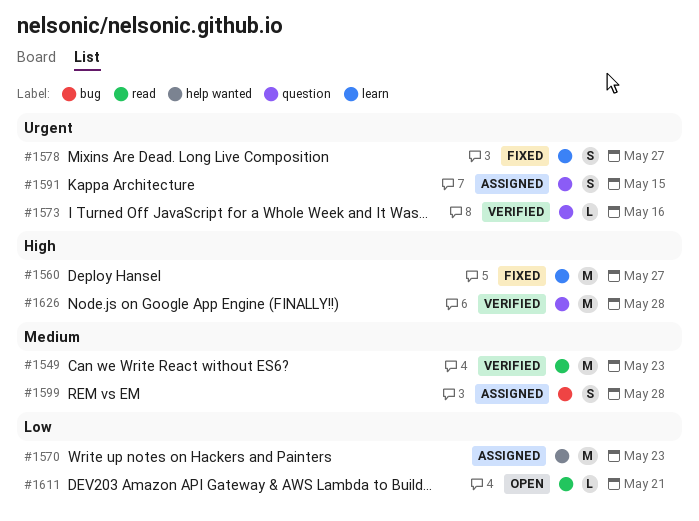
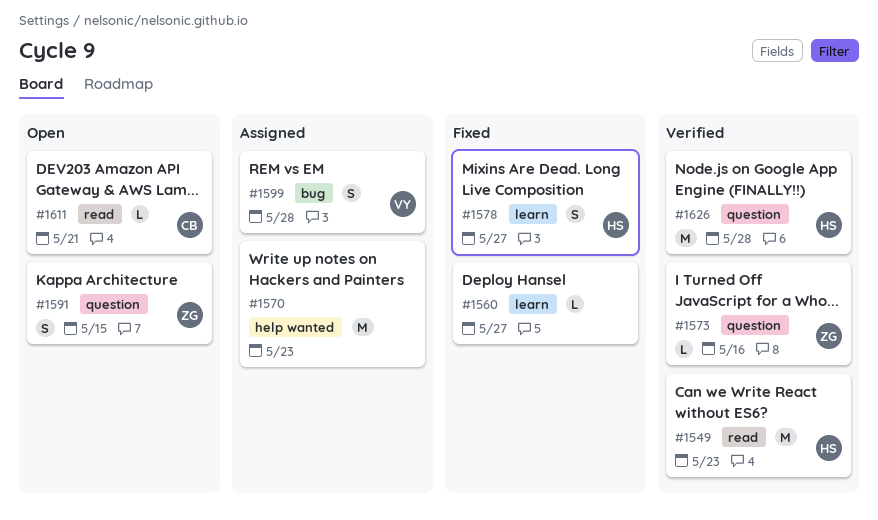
#1560, estimate: M -> L
#1591, status: Assigned -> Open

